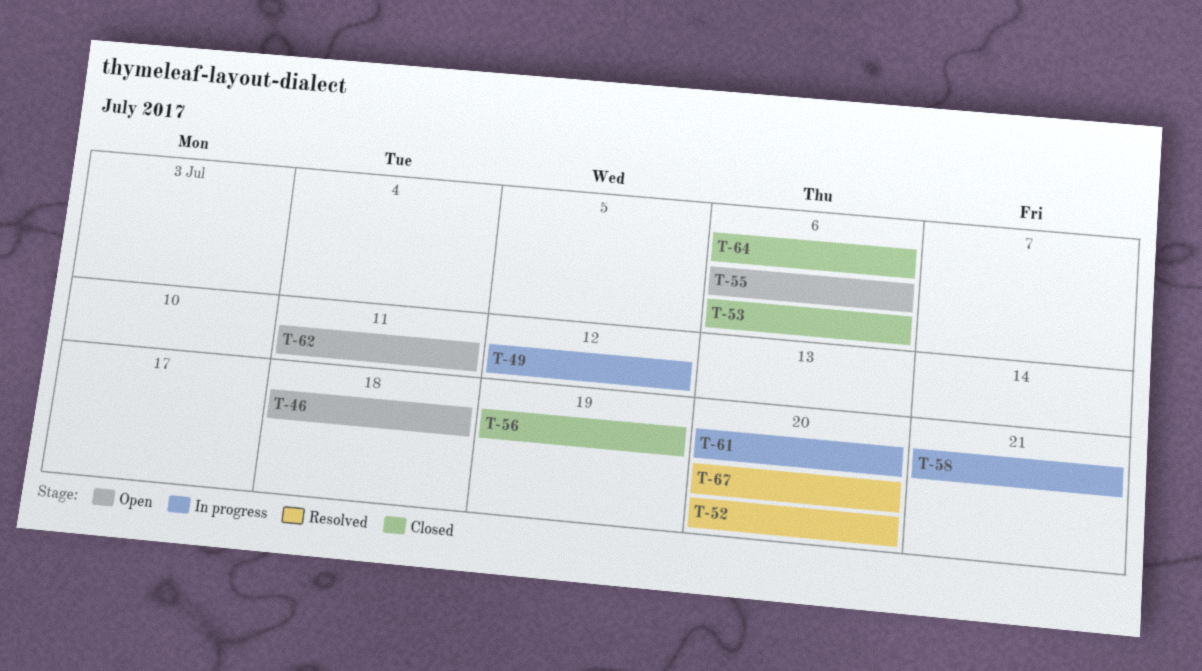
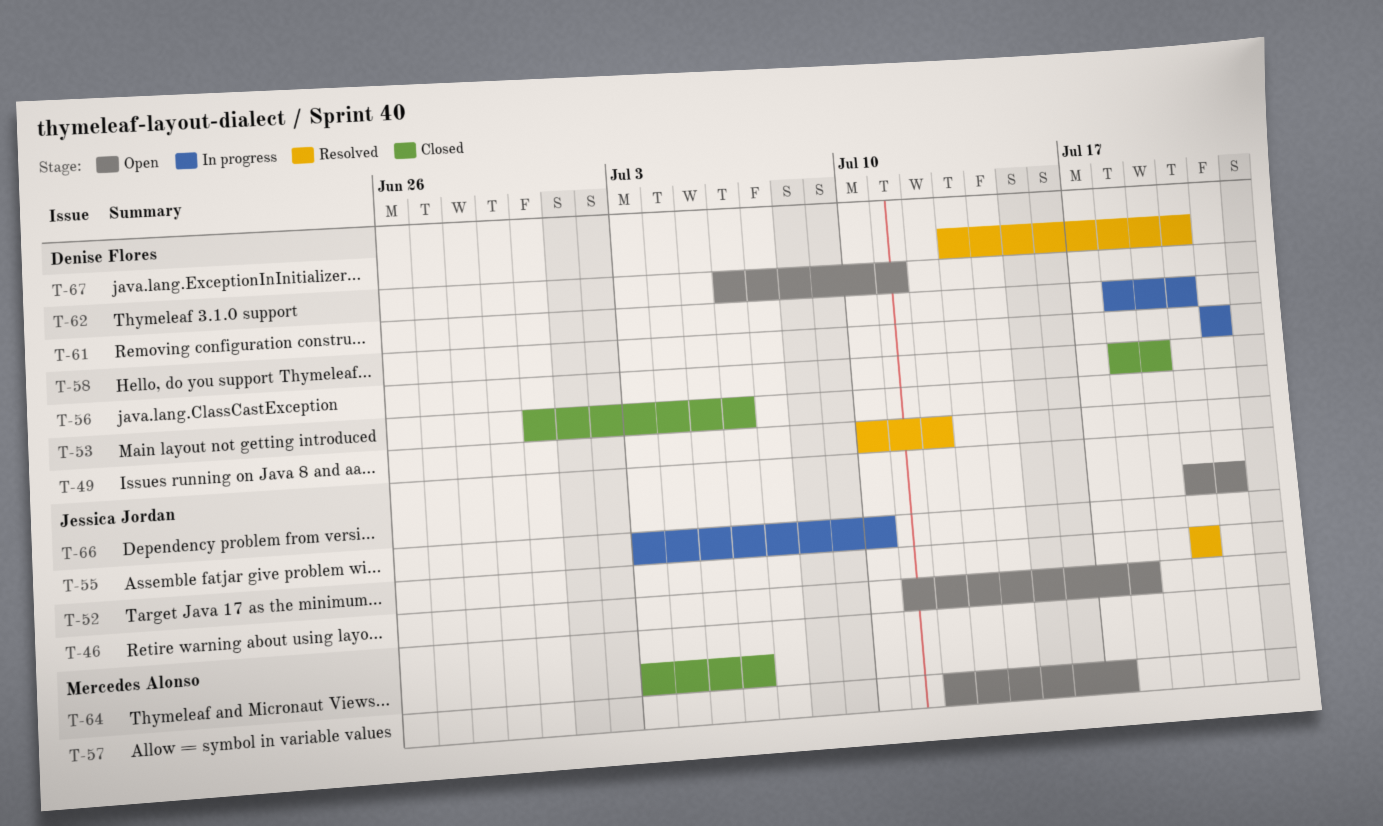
T-49, status: In progress -> Resolved
T-55, status: Open -> In progress
T-55, due: Jul 6 -> Jul 10
T-57: none -> present
T-66: none -> present

